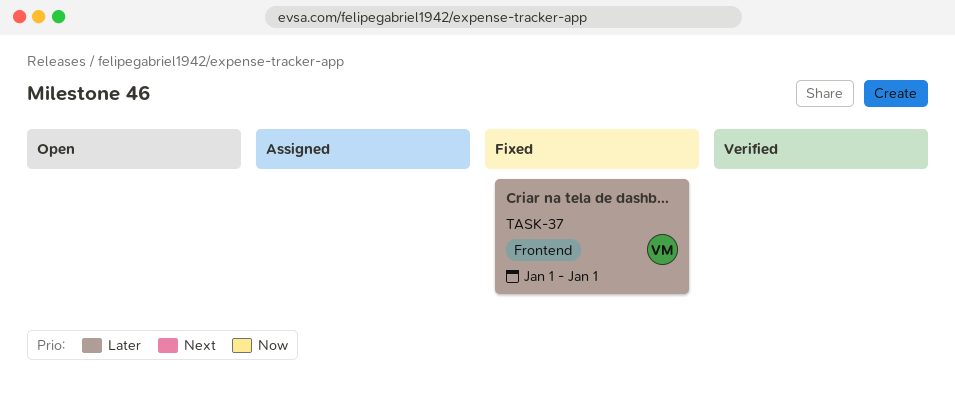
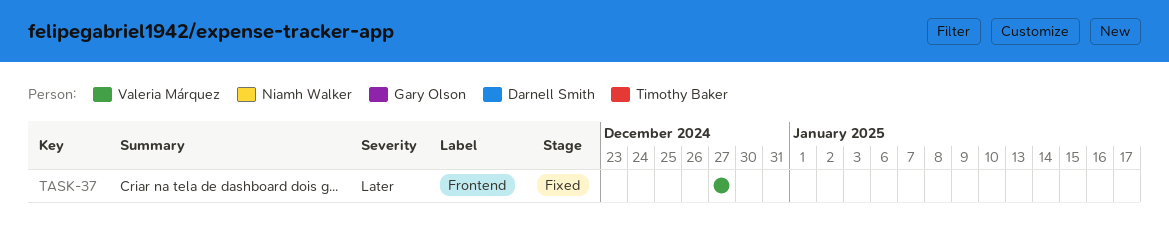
TASK-37, start: Jan 1 -> Dec 27
TASK-37, due: Jan 1 -> Dec 27

